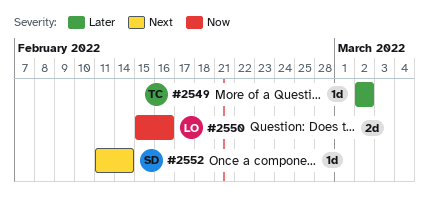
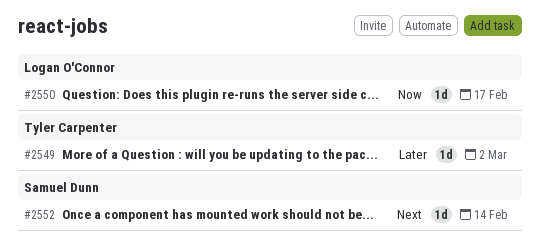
#2550, estimate: 2d -> 1d
#2550, due: Feb 16 -> Feb 17

